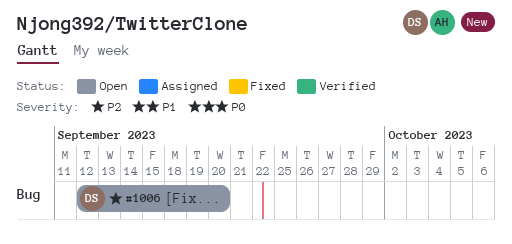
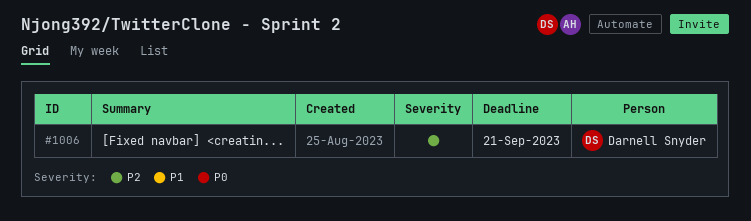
#1006, due: Sep 20 -> Sep 21

